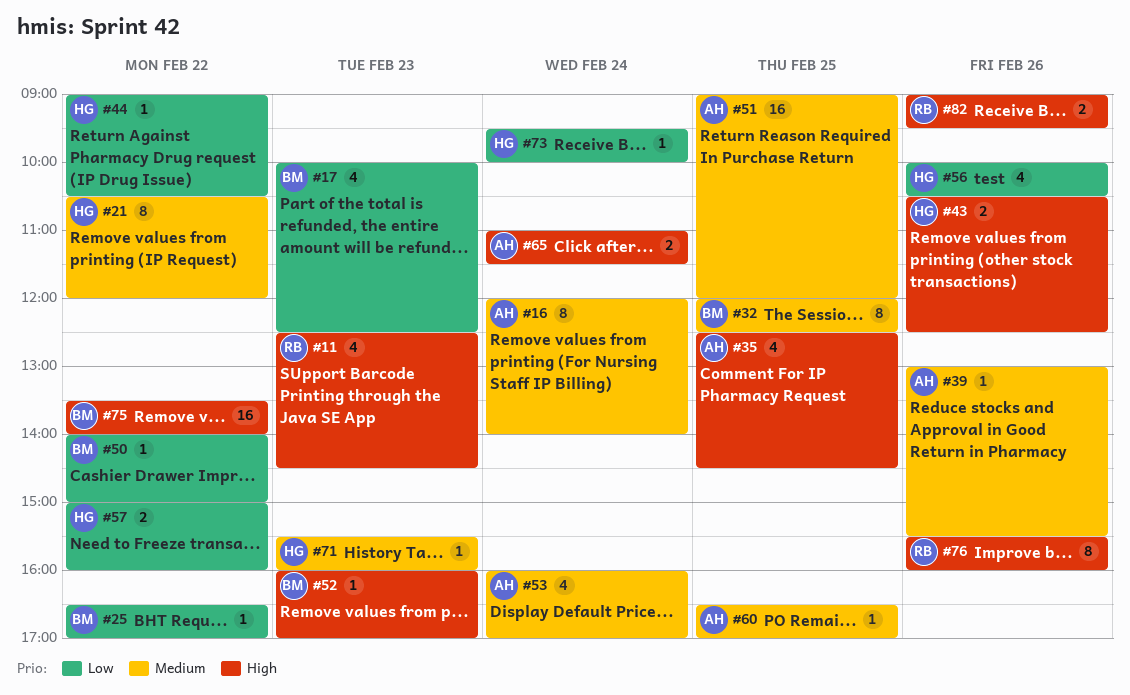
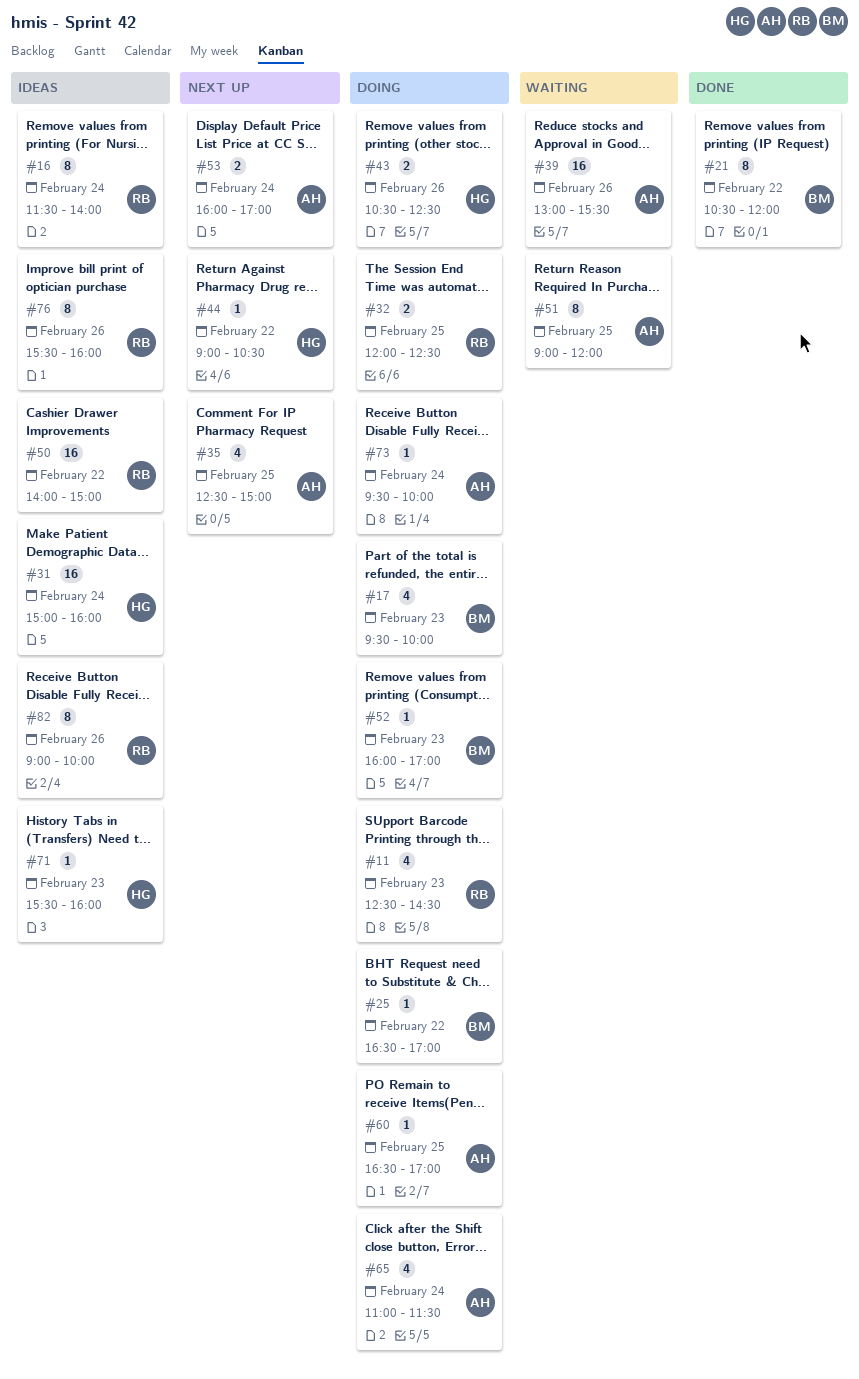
#16, owner: AH -> RB
#16, begins: 12:00 -> 11:30
#17, begins: 10:00 -> 09:30
#17, ends: 12:30 -> 10:00
#21, owner: HG -> BM
#31: none -> present
#32, owner: BM -> RB
#32, estimate: 8 -> 2
#35, ends: 14:30 -> 15:00
#39, estimate: 1 -> 16
#50, owner: BM -> RB
#50, estimate: 1 -> 16
#51, estimate: 16 -> 8
#53, estimate: 4 -> 2
#56: present -> none
#57: present -> none
#65, estimate: 2 -> 4
#73, owner: HG -> AH
#75: present -> none
#82, estimate: 2 -> 8
#82, ends: 09:30 -> 10:00

